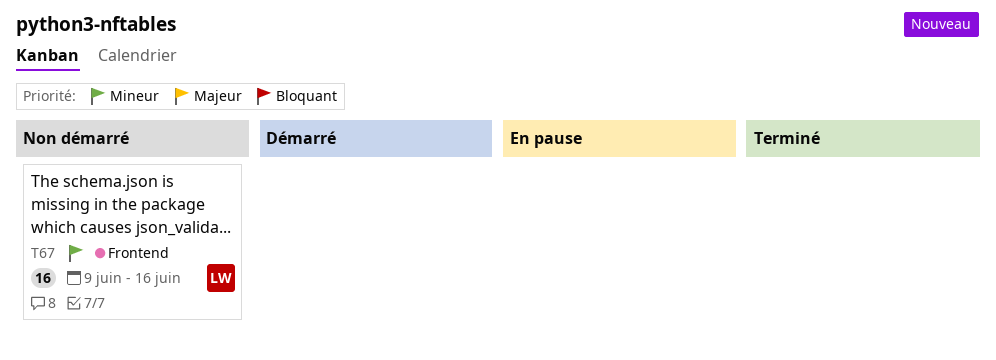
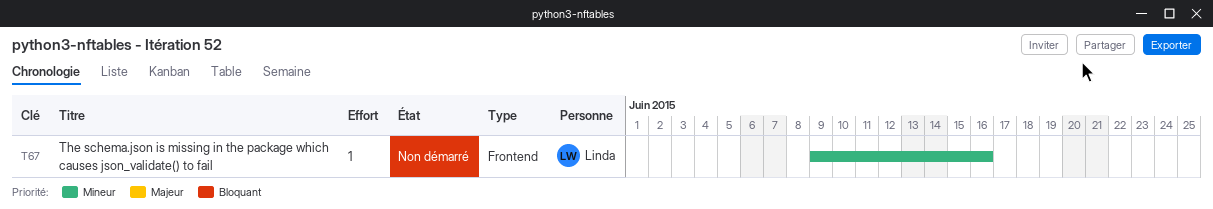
T67, estimate: 16 -> 1

